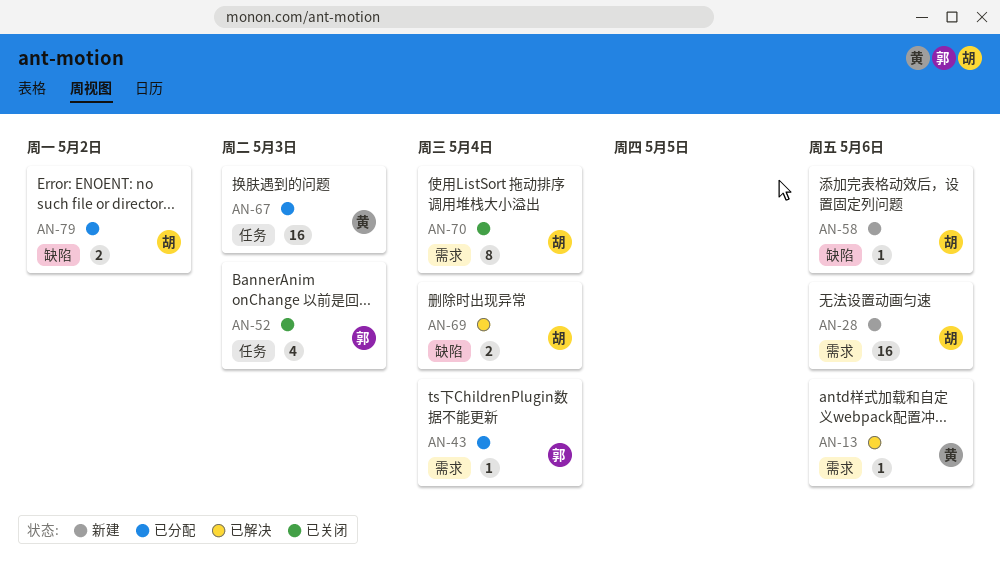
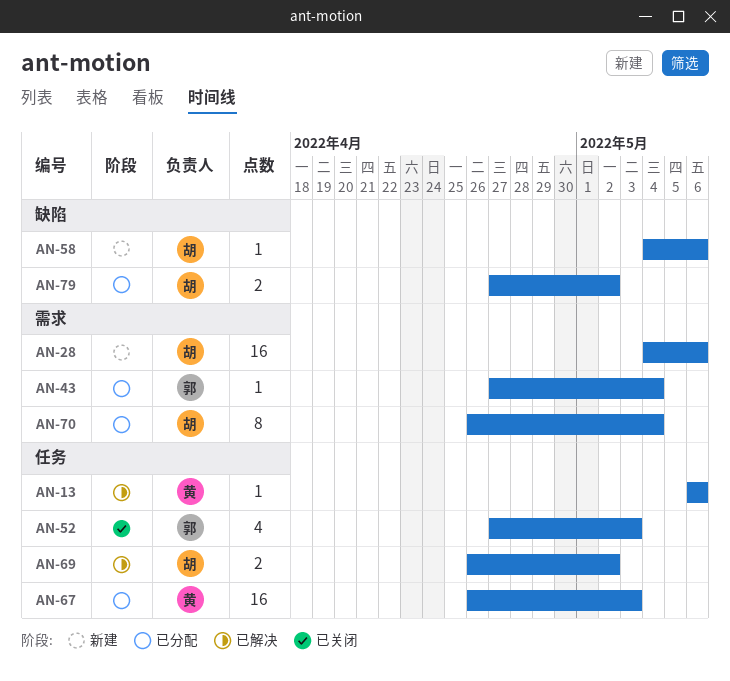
AN-13, label: 需求 -> 任务
AN-69, label: 缺陷 -> 任务
AN-69, due: May 4 -> May 2
AN-70, status: 已关闭 -> 已分配

